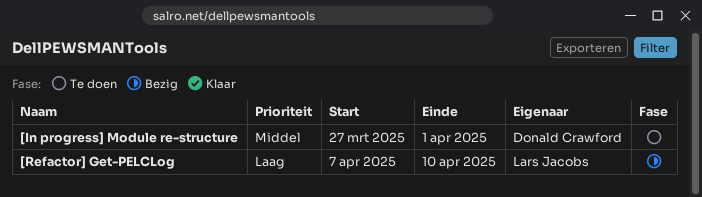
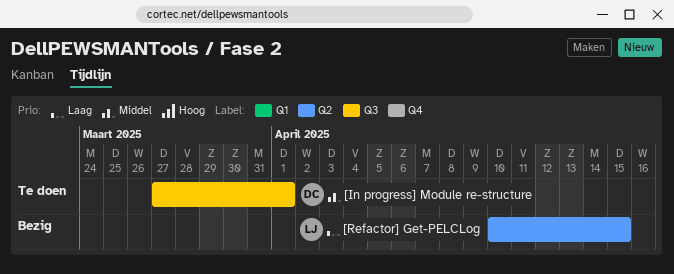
[Refactor] Get-PELCLog, start: Apr 7 -> Apr 10
[Refactor] Get-PELCLog, due: Apr 10 -> Apr 15

